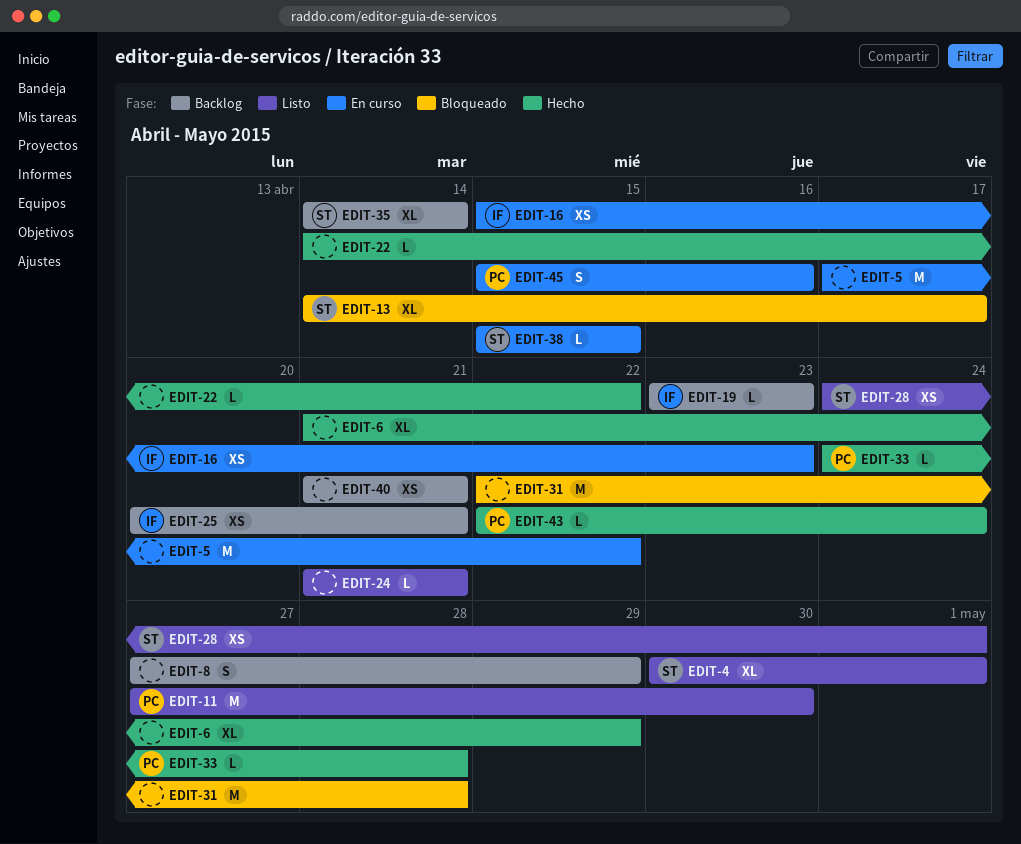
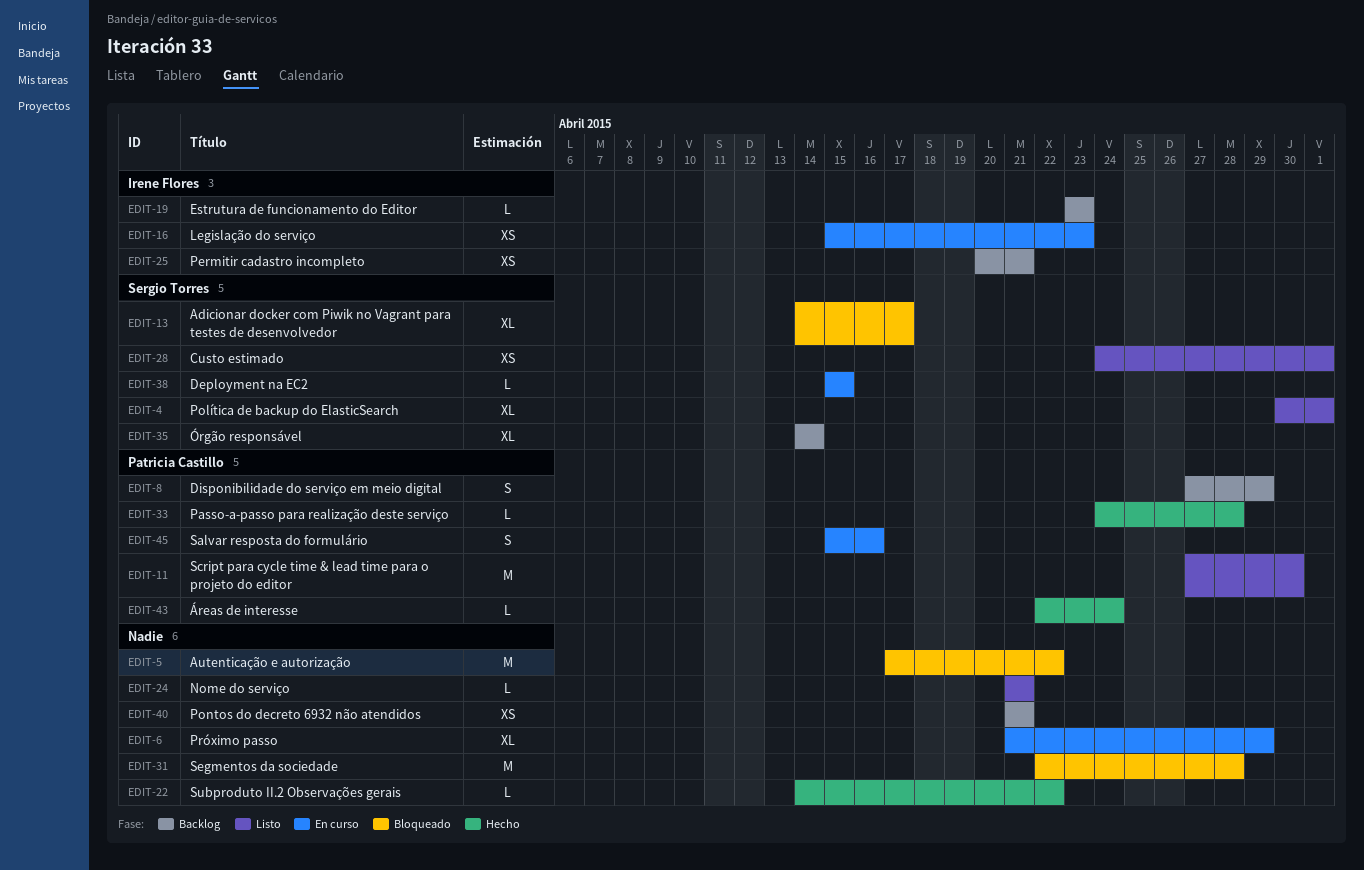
EDIT-5, status: En curso -> Bloqueado
EDIT-6, status: Hecho -> En curso
EDIT-8, owner: none -> Patricia Castillo

